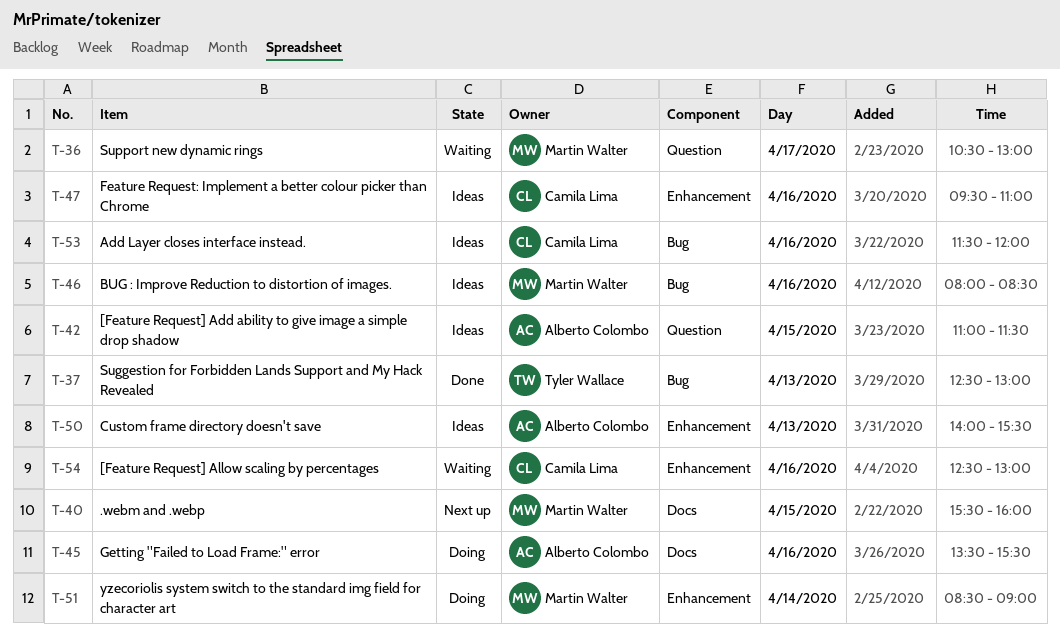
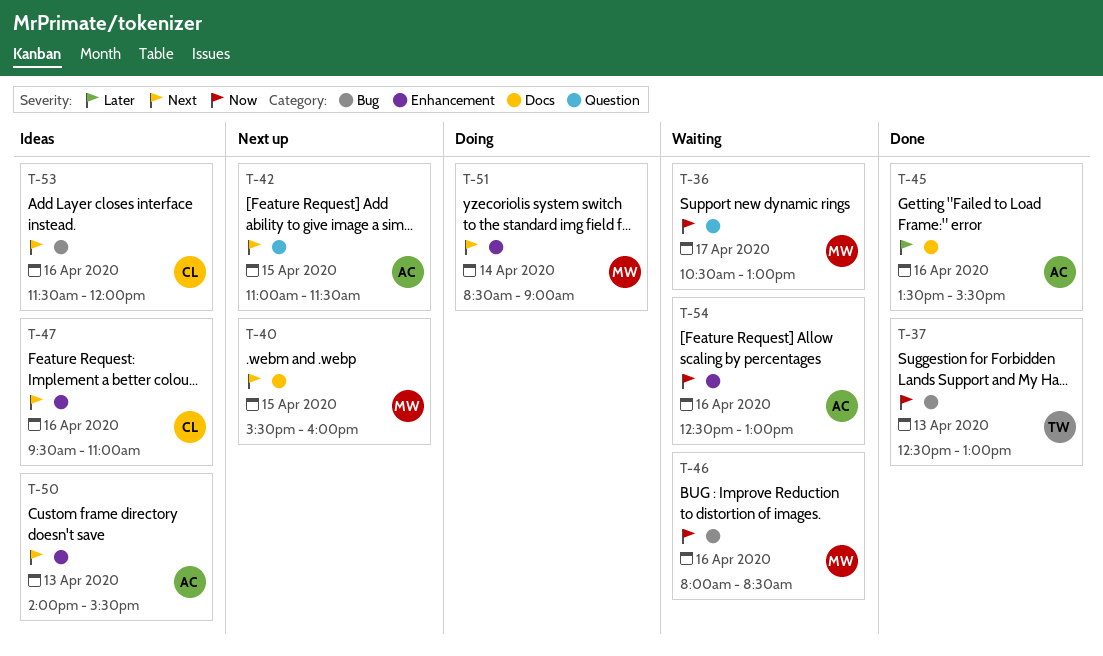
T-42, status: Ideas -> Next up
T-45, status: Doing -> Done
T-46, status: Ideas -> Waiting
T-54, owner: Camila Lima -> Alberto Colombo

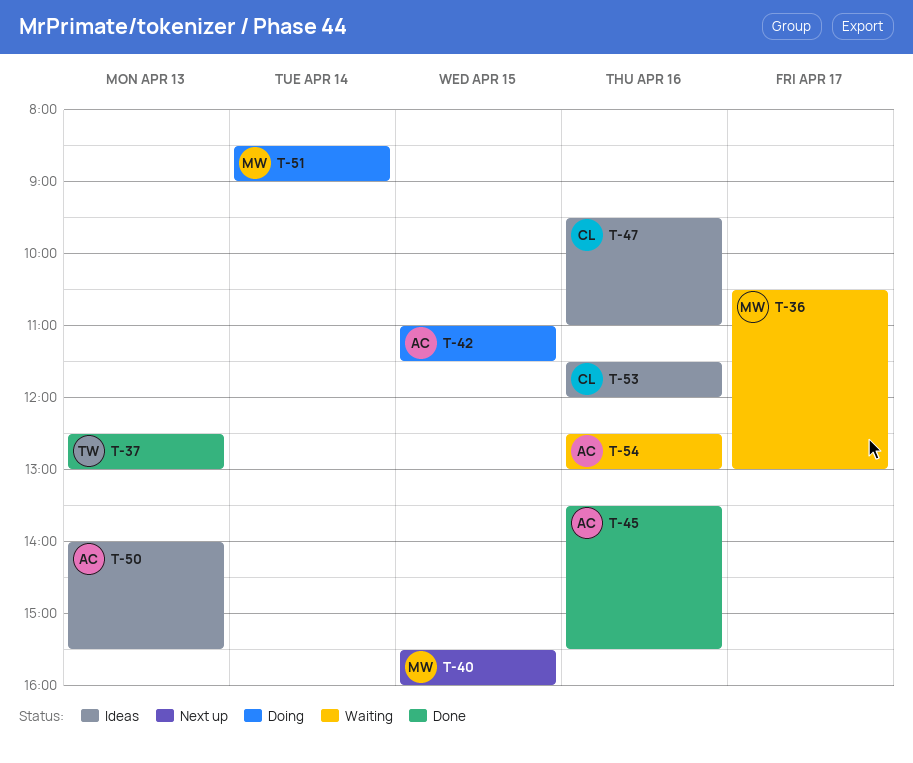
T-42, status: Next up -> Doing
T-46: present -> none

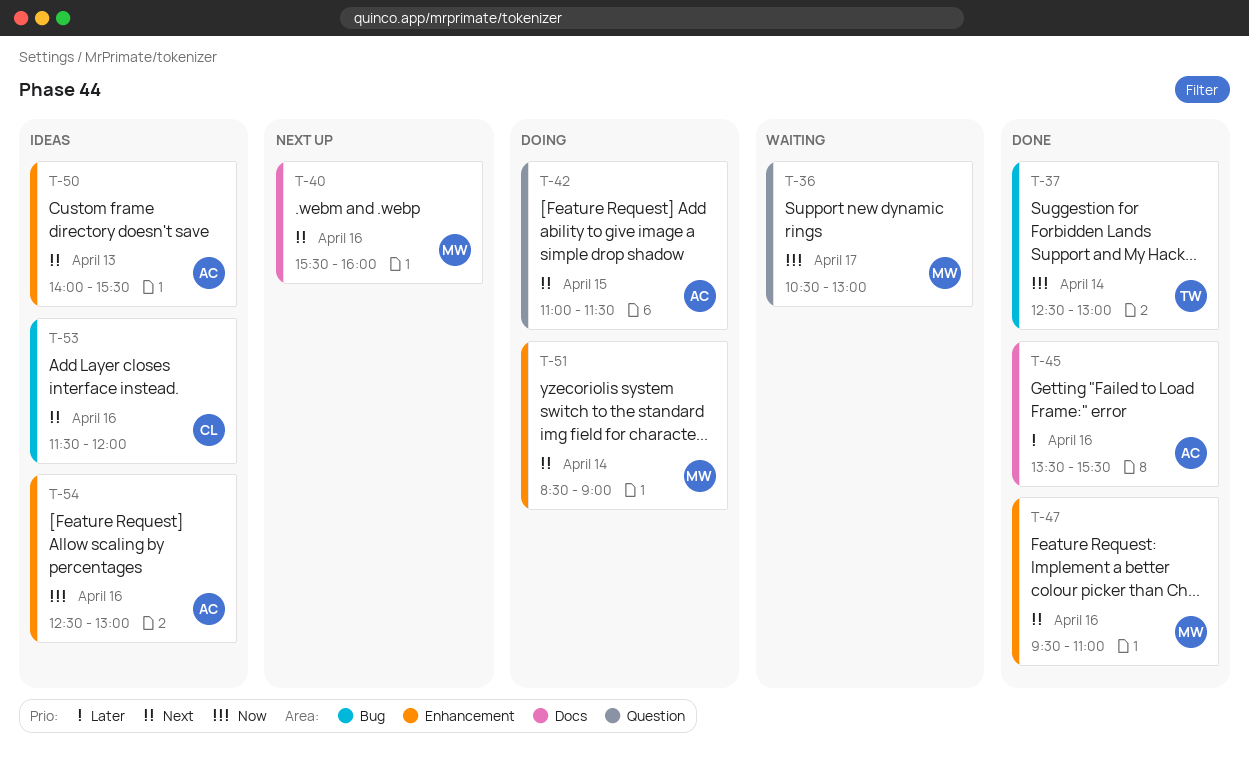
T-37, day: Apr 13 -> Apr 14
T-40, day: Apr 15 -> Apr 16
T-47, status: Ideas -> Done
T-47, owner: CL -> MW
T-54, status: Waiting -> Ideas

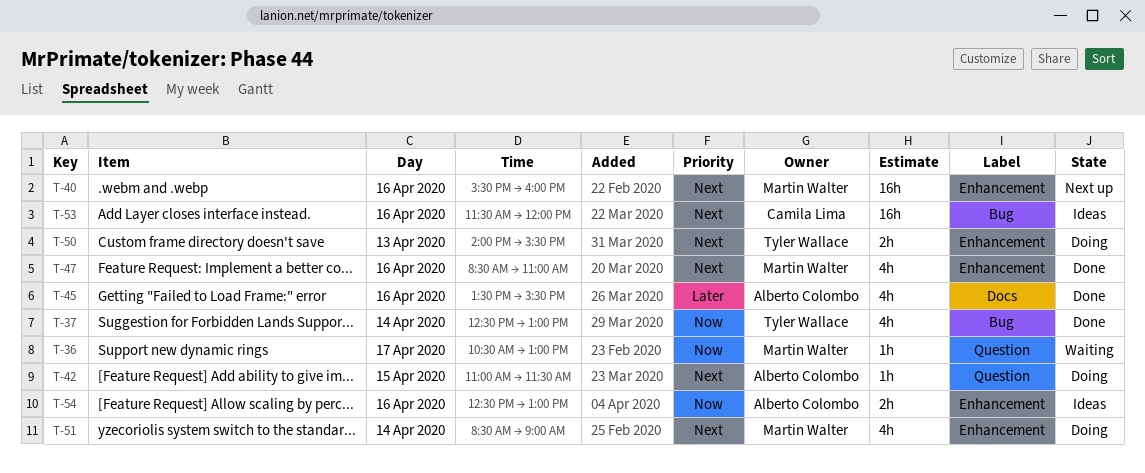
T-40, label: Docs -> Enhancement
T-47, begins: 09:30 -> 08:30
T-50, status: Ideas -> Doing
T-50, owner: Alberto Colombo -> Tyler Wallace

